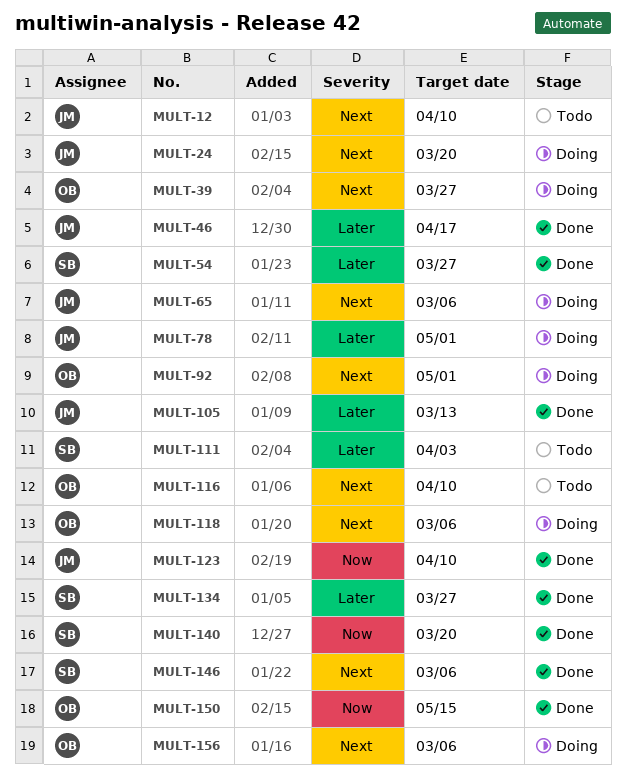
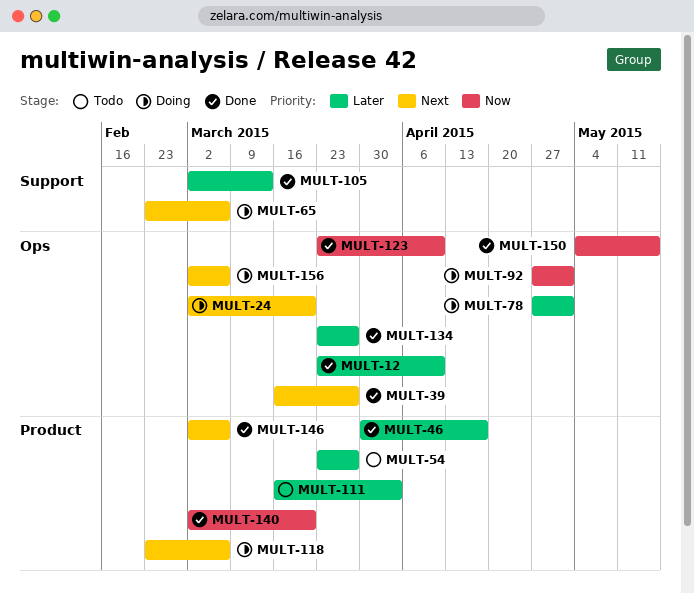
MULT-12, status: Todo -> Done
MULT-12, priority: Next -> Later
MULT-39, status: Doing -> Done
MULT-54, status: Done -> Todo
MULT-92, priority: Next -> Now
MULT-116: present -> none

